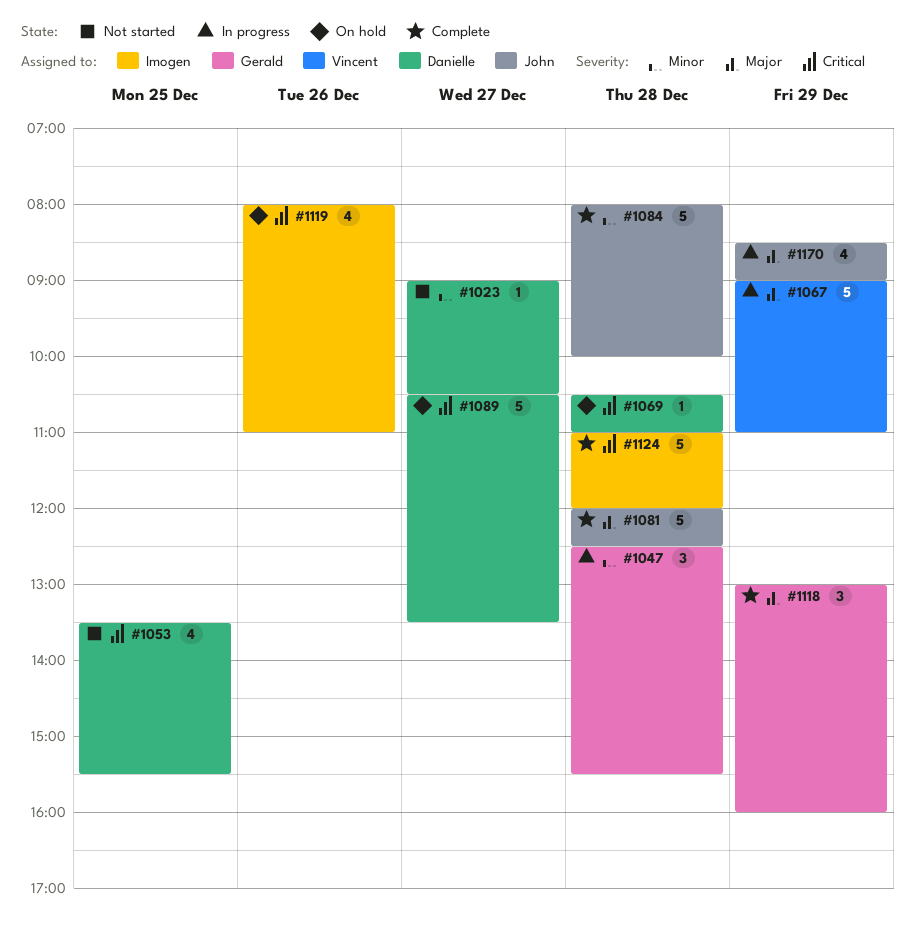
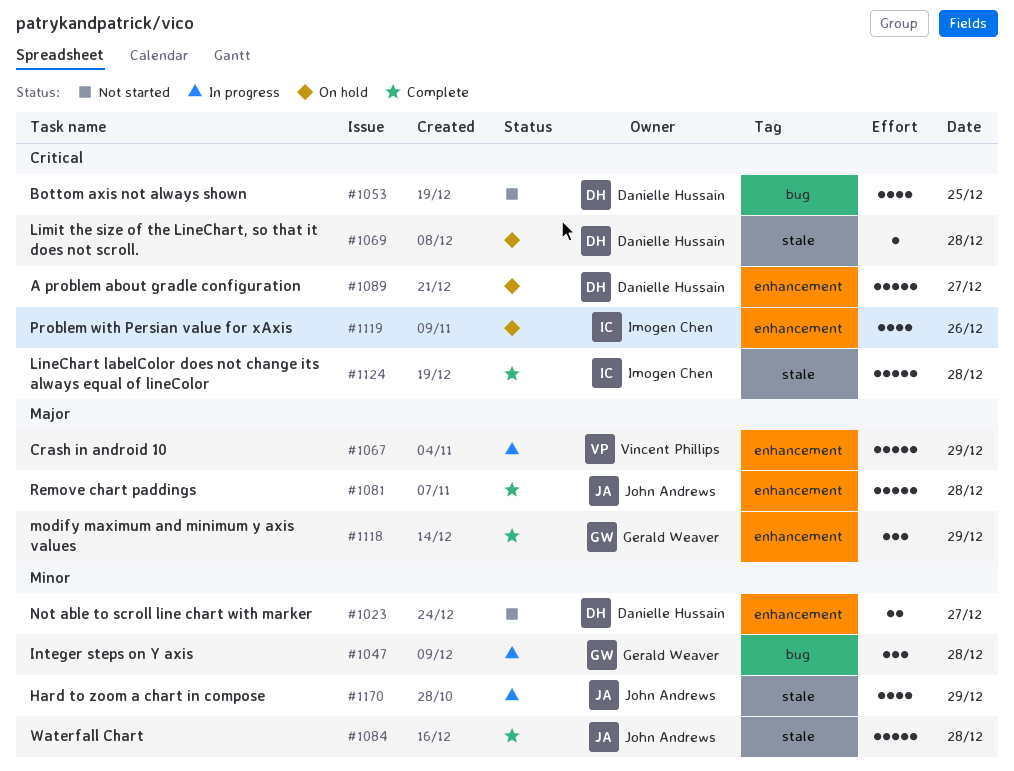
#1023, estimate: 1 -> 2
#1170, priority: Major -> Minor

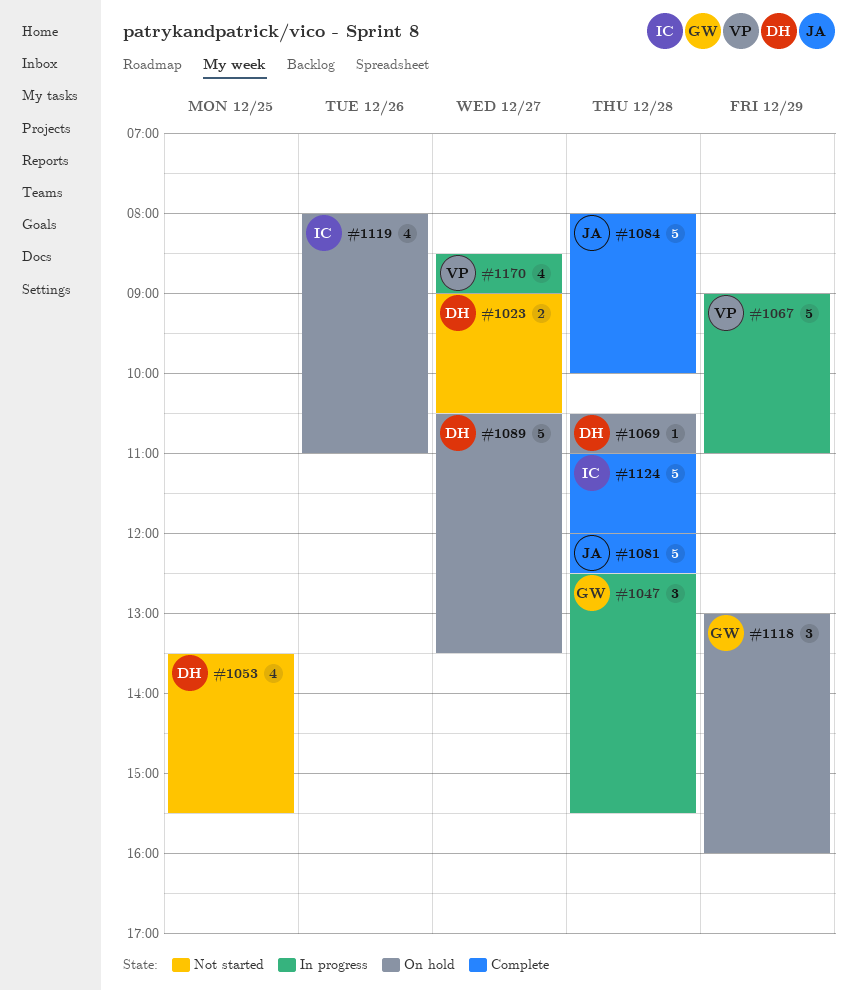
#1118, status: Complete -> On hold
#1170, owner: John Andrews -> Vincent Phillips
#1170, day: Dec 29 -> Dec 27

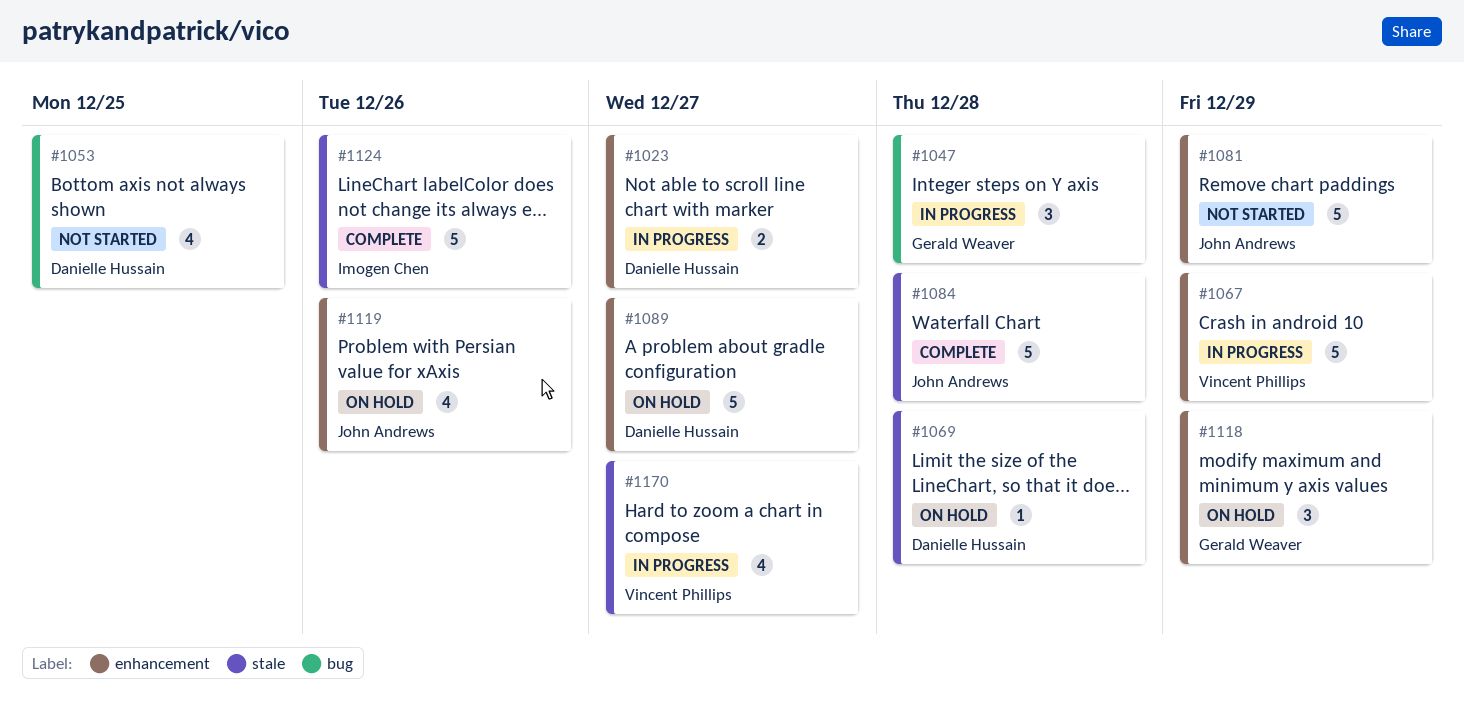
#1023, status: Not started -> In progress
#1081, status: Complete -> Not started
#1081, day: Dec 28 -> Dec 29
#1119, owner: Imogen Chen -> John Andrews
#1124, day: Dec 28 -> Dec 26

